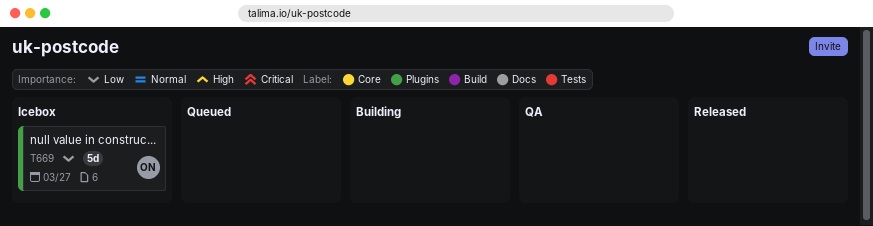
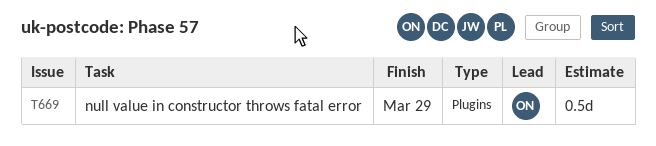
T669, estimate: 5d -> 0.5d
T669, due: Mar 27 -> Mar 29

